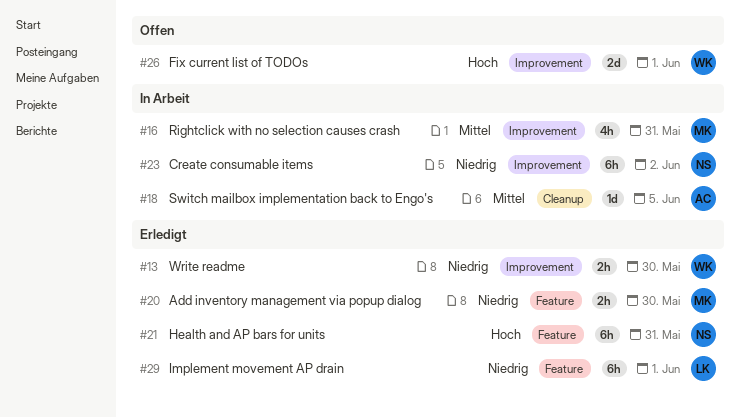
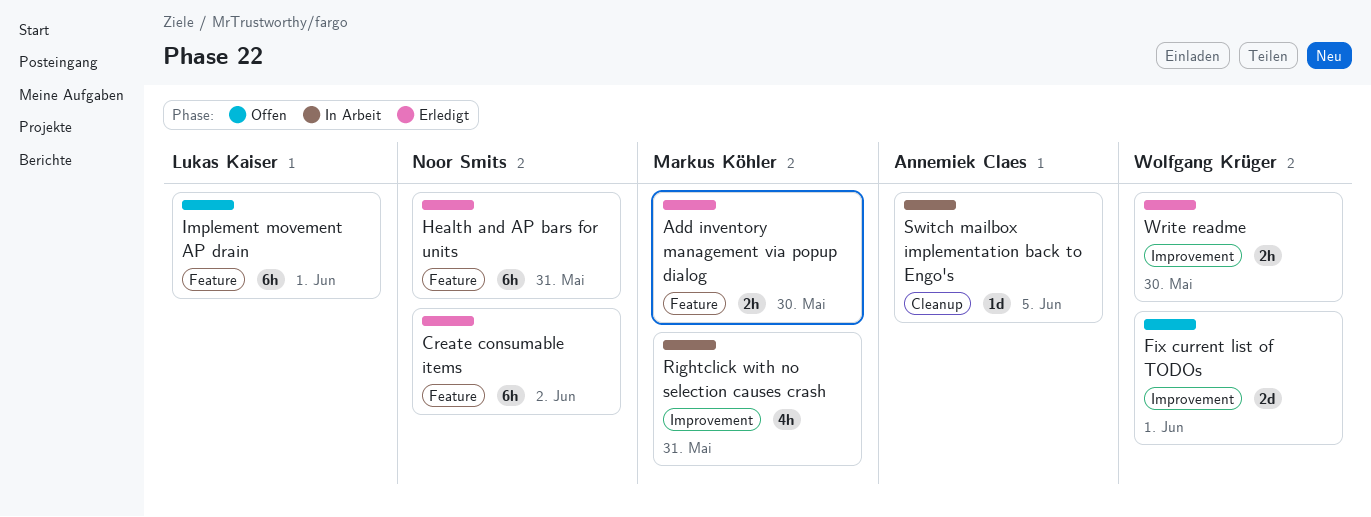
Create consumable items, status: In Arbeit -> Erledigt
Create consumable items, label: Improvement -> Feature
Implement movement AP drain, status: Erledigt -> Offen

